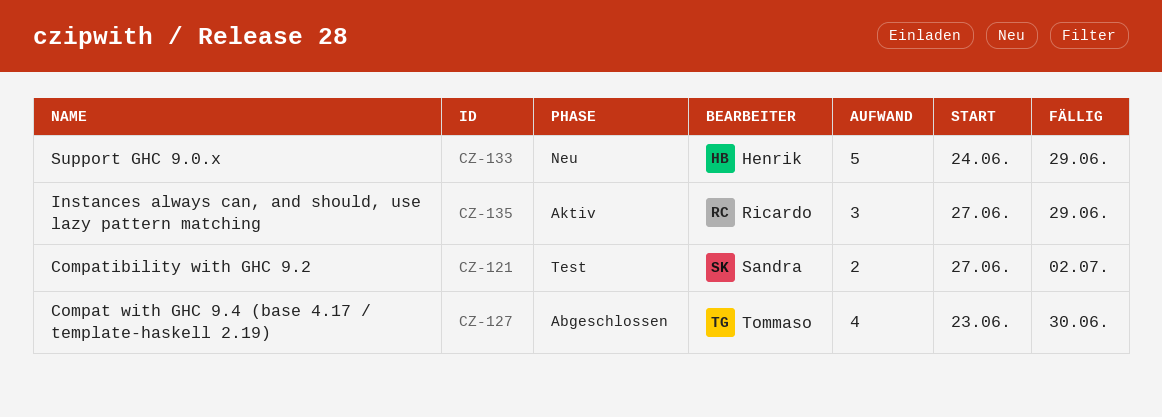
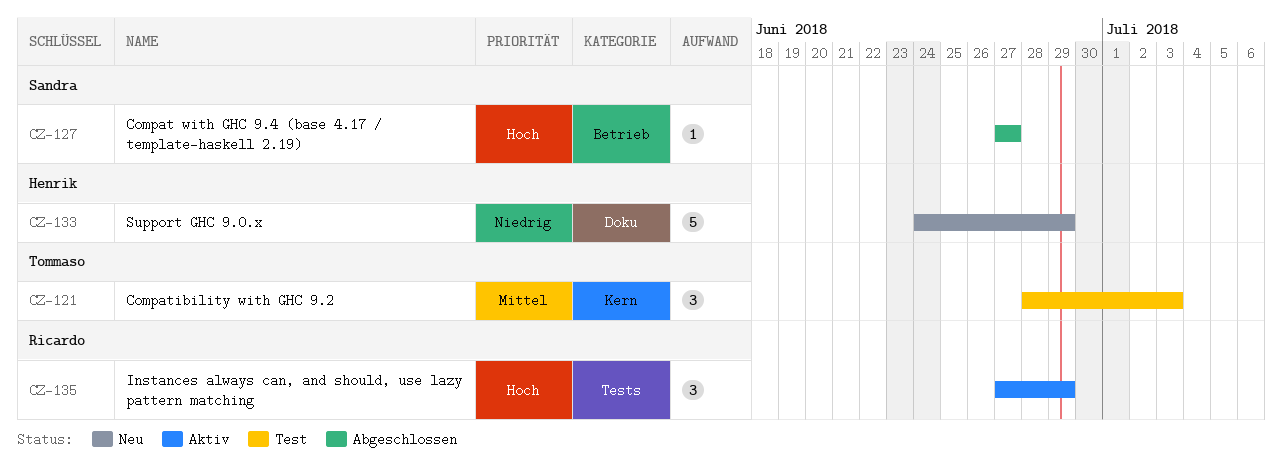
CZ-121, owner: Sandra -> Tommaso
CZ-121, estimate: 2 -> 3
CZ-121, start: Jun 27 -> Jun 28
CZ-121, due: Jul 2 -> Jul 3
CZ-127, owner: Tommaso -> Sandra
CZ-127, estimate: 4 -> 1
CZ-127, start: Jun 23 -> Jun 27
CZ-127, due: Jun 30 -> Jun 27

